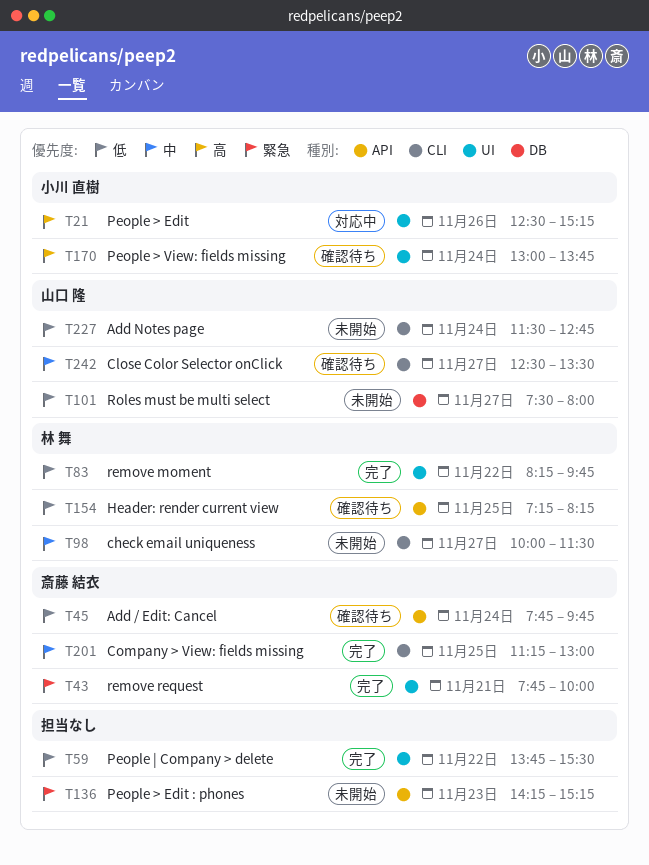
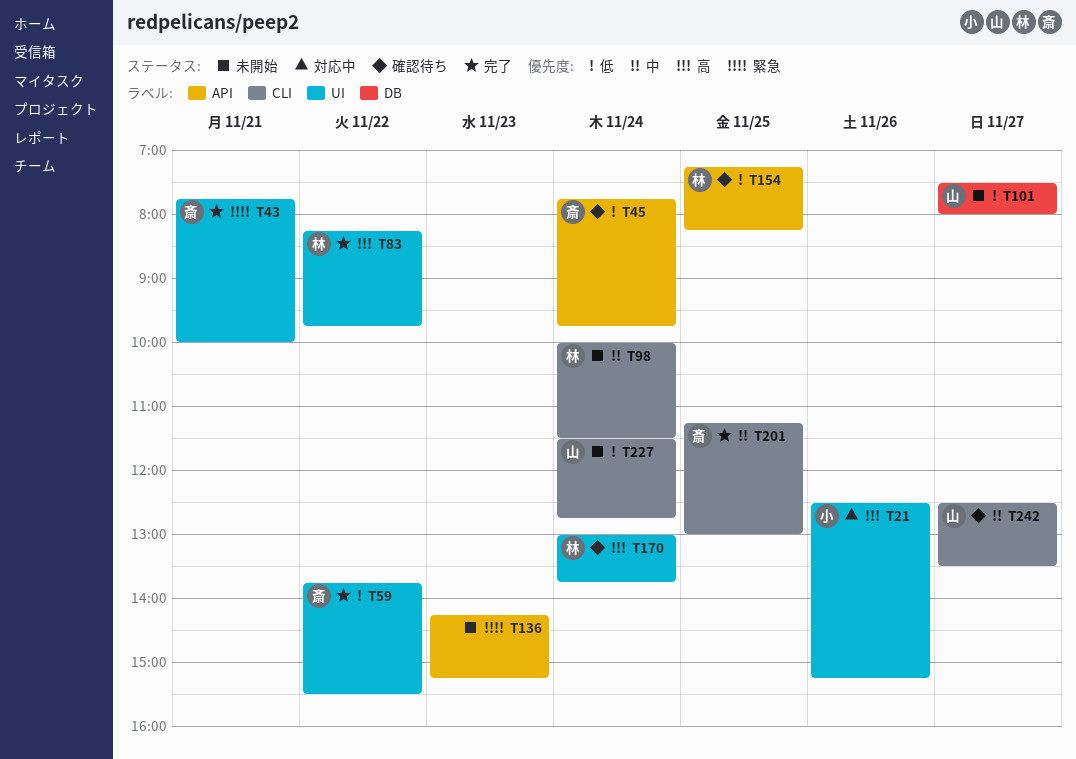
T59, owner: none -> 斎藤 結衣
T83, priority: 低 -> 高
T98, day: Nov 27 -> Nov 24
T170, owner: 小川 直樹 -> 林 舞

